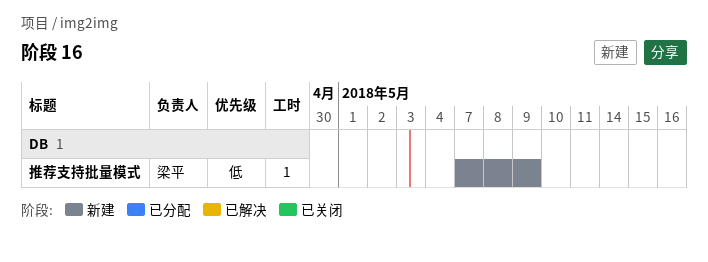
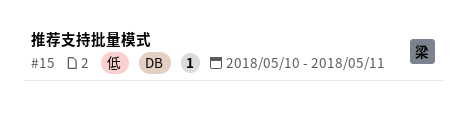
推荐支持批量模式, start: May 7 -> May 10
推荐支持批量模式, due: May 9 -> May 11

